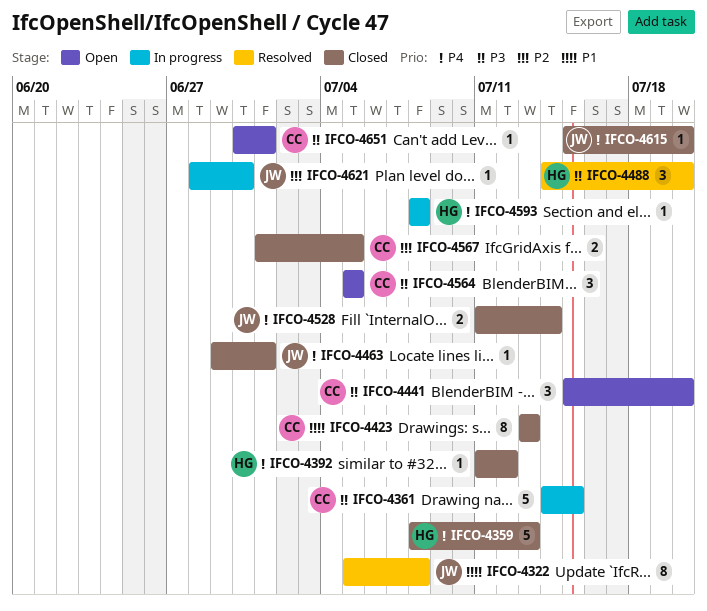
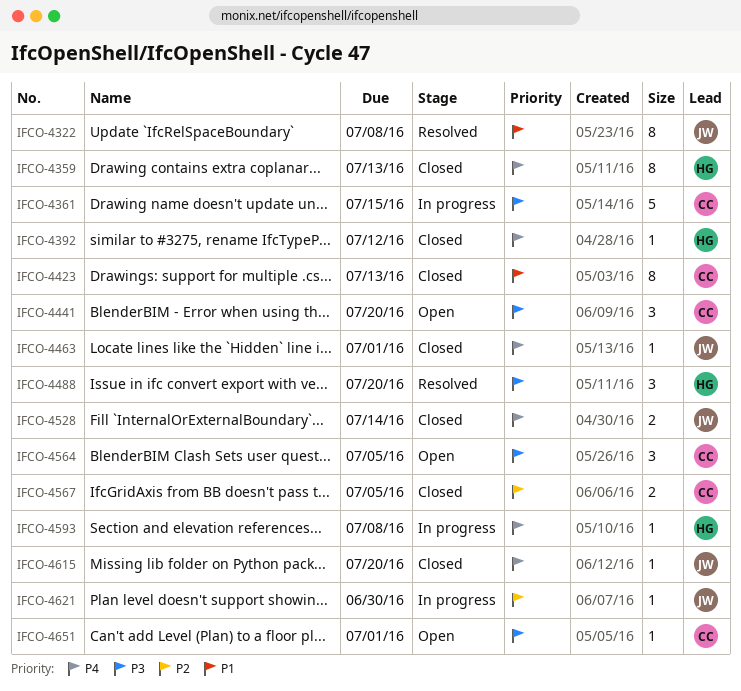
IFCO-4359, estimate: 5 -> 8

